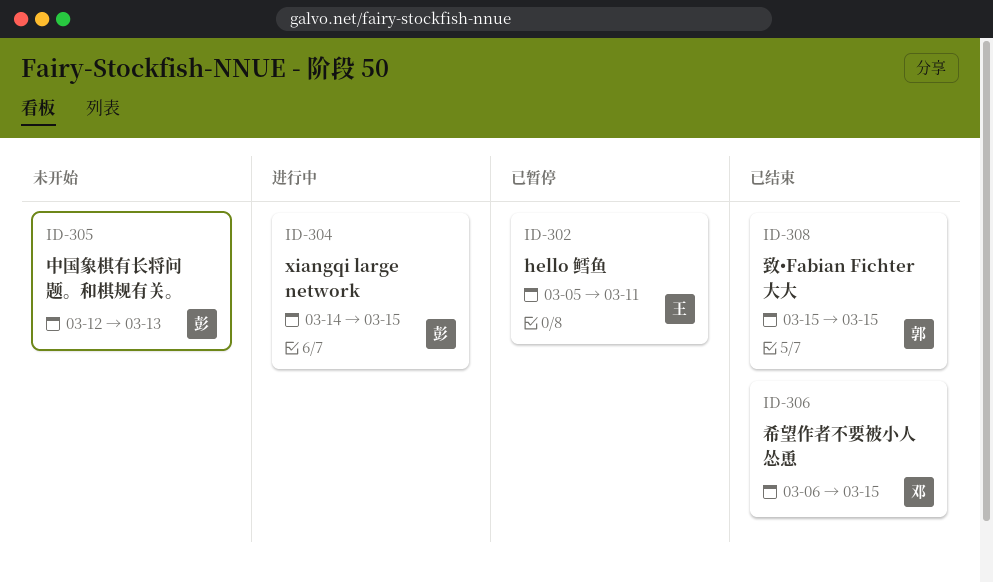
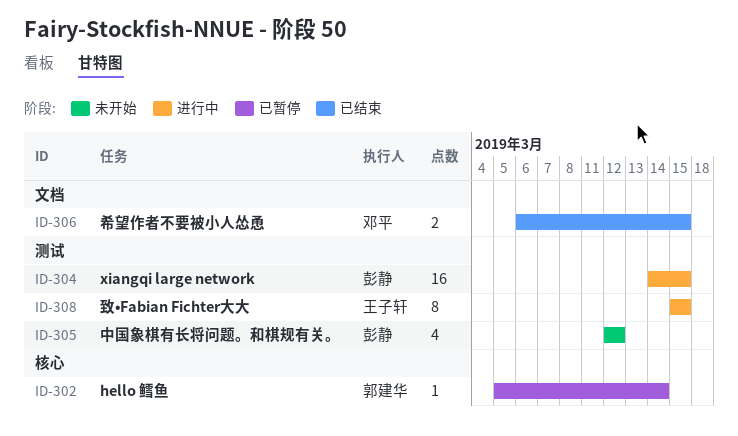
ID-302, owner: 王子轩 -> 郭建华
ID-302, due: Mar 11 -> Mar 14
ID-305, due: Mar 13 -> Mar 12
ID-308, status: 已结束 -> 进行中
ID-308, owner: 郭建华 -> 王子轩

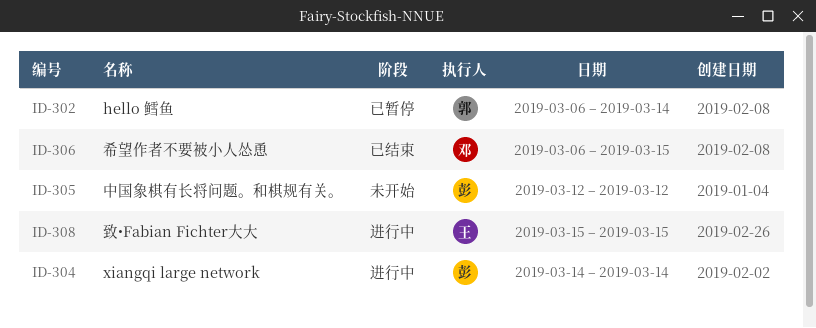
ID-302, start: Mar 5 -> Mar 6
ID-304, due: Mar 15 -> Mar 14

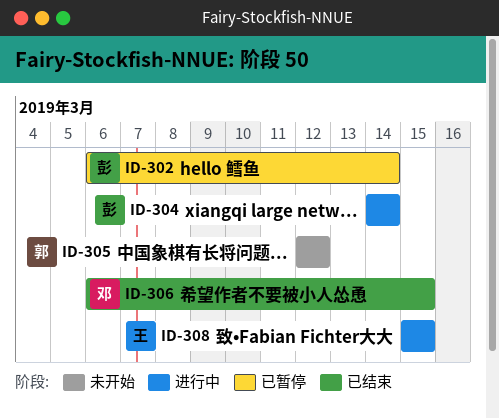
ID-302, owner: 郭 -> 彭
ID-305, owner: 彭 -> 郭

